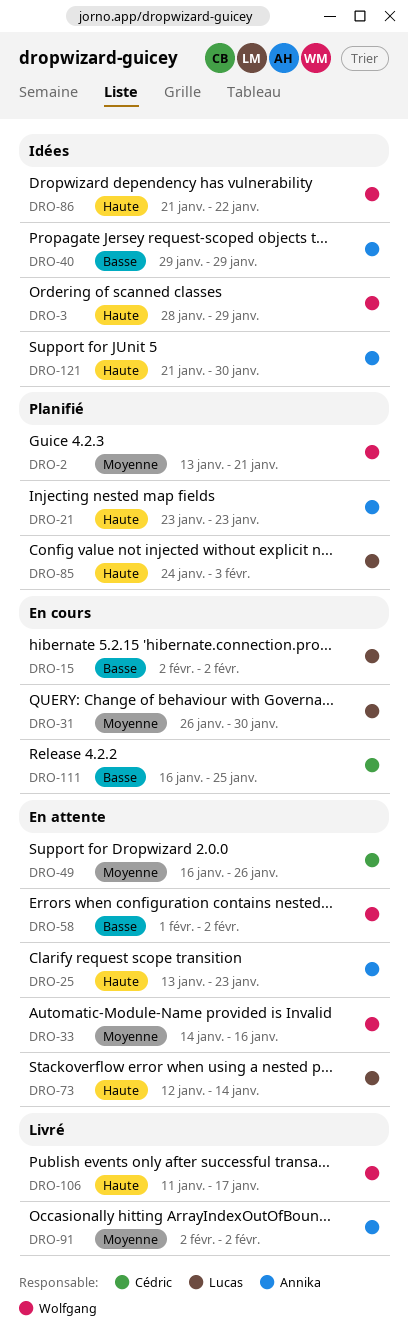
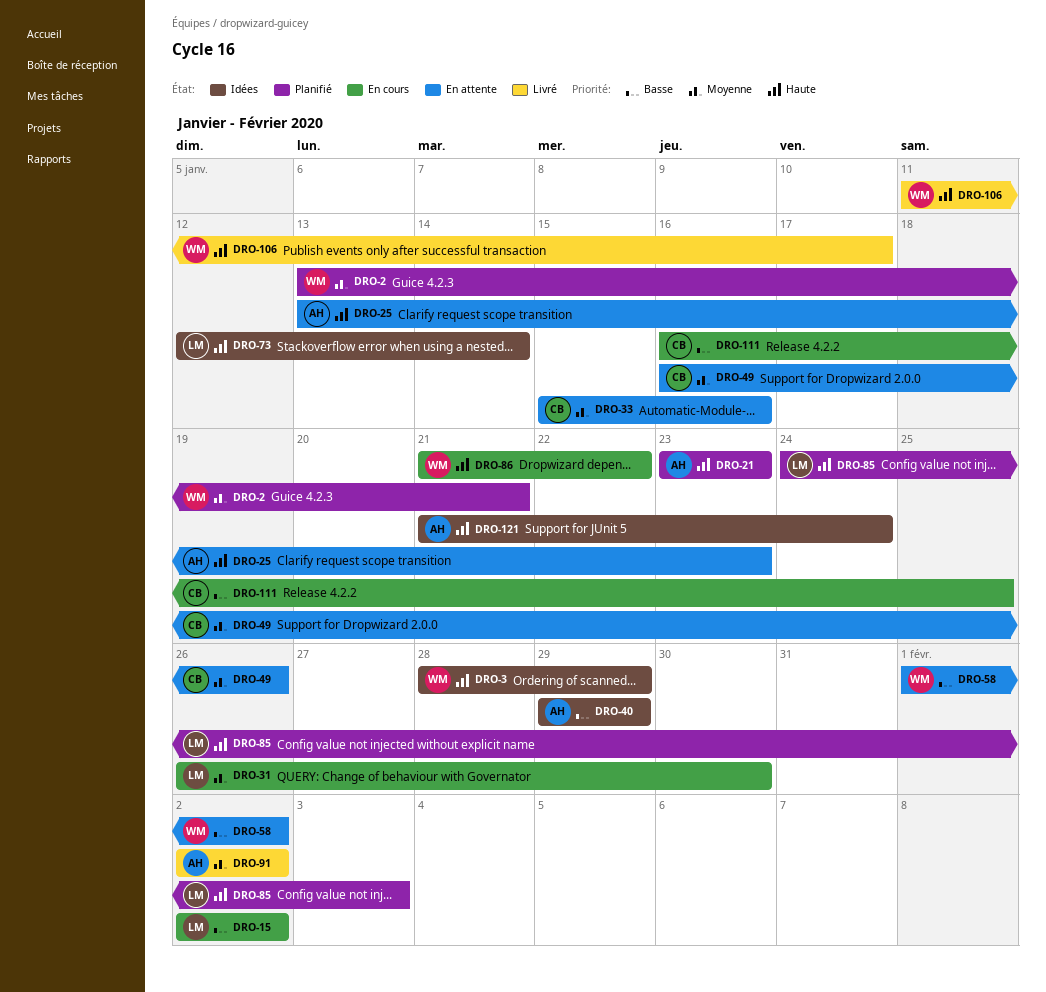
DRO-33, owner: Wolfgang -> Cédric
DRO-33, start: Jan 14 -> Jan 15
DRO-73, status: En attente -> Idées
DRO-86, status: Idées -> En cours
DRO-121, due: Jan 30 -> Jan 24

